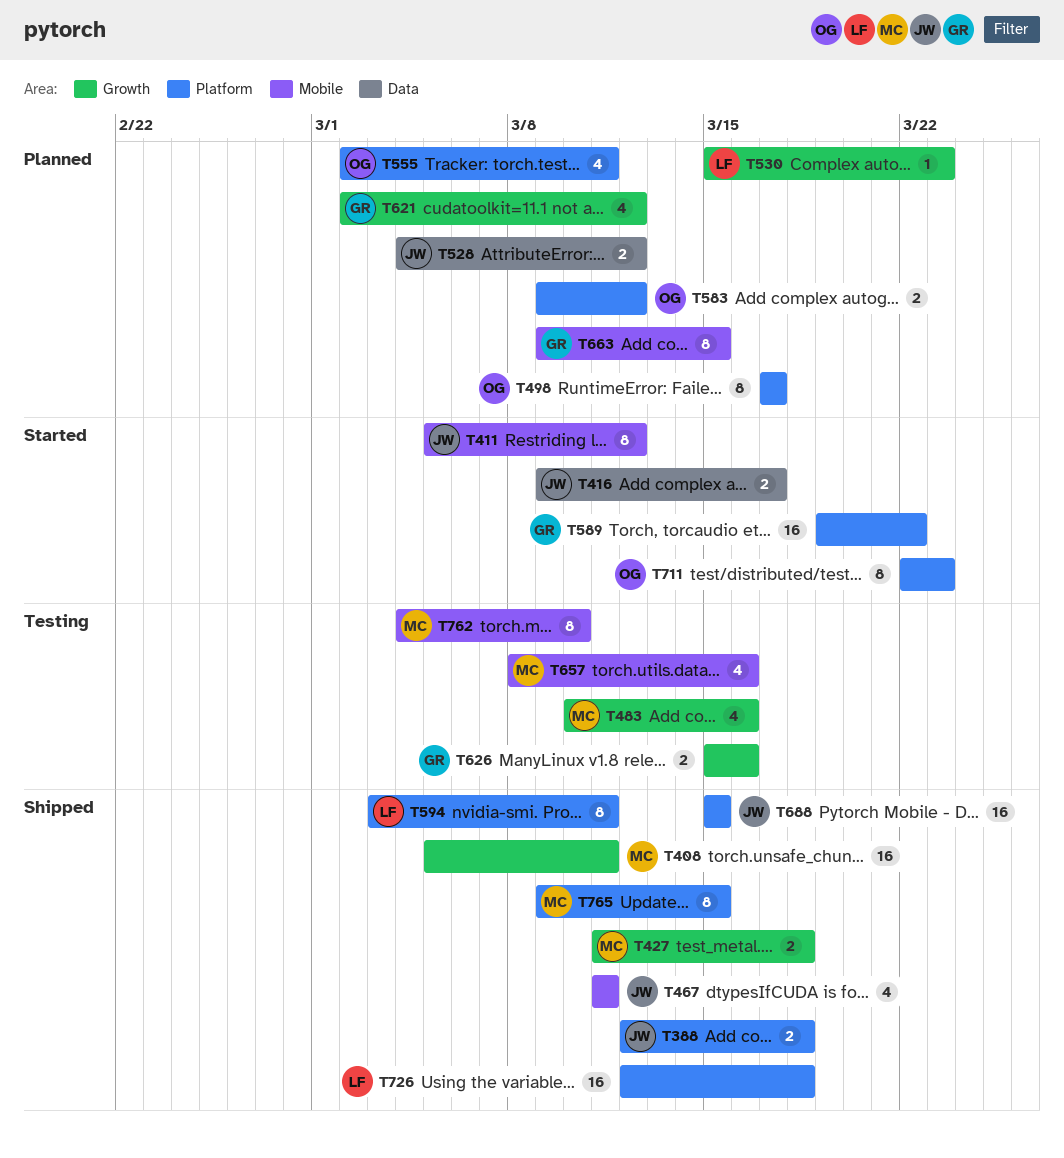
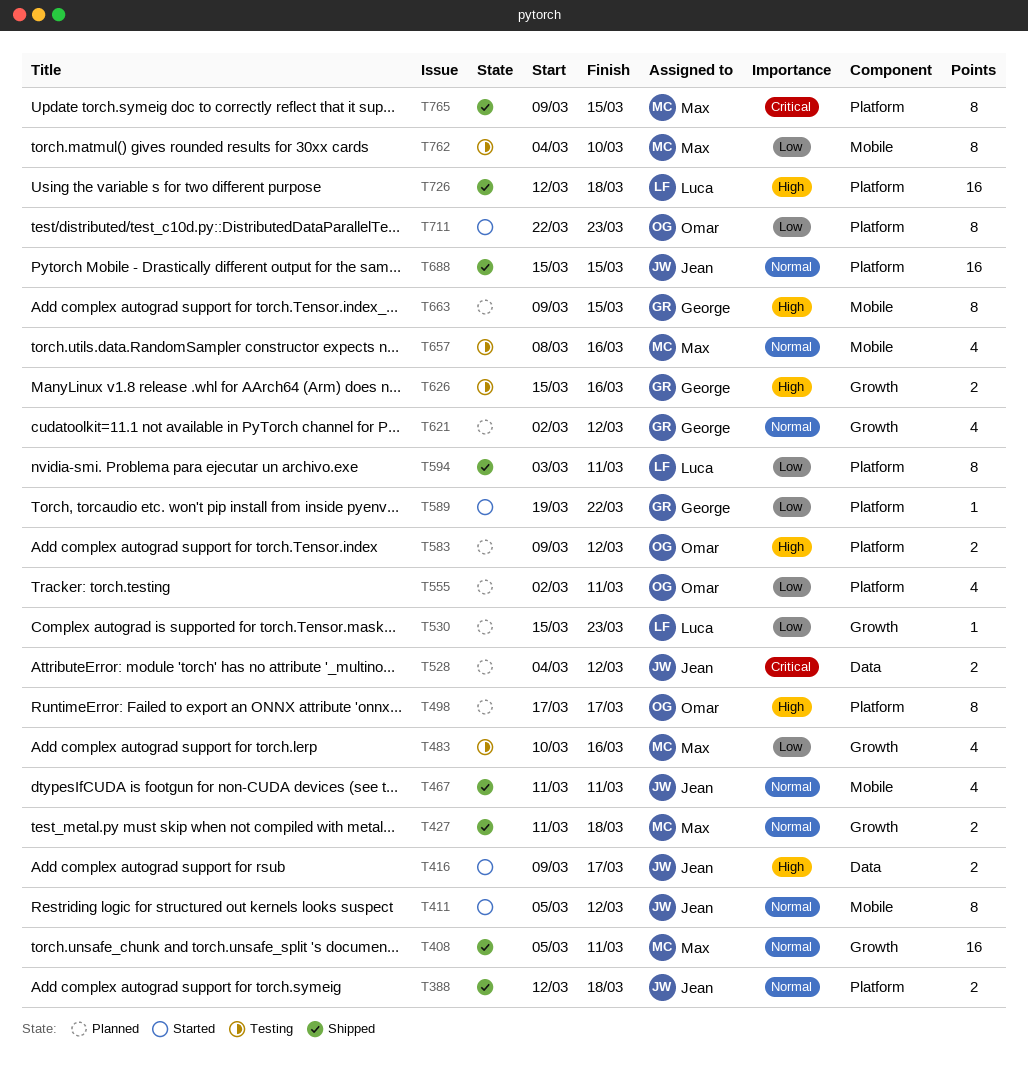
T589, estimate: 16 -> 1

